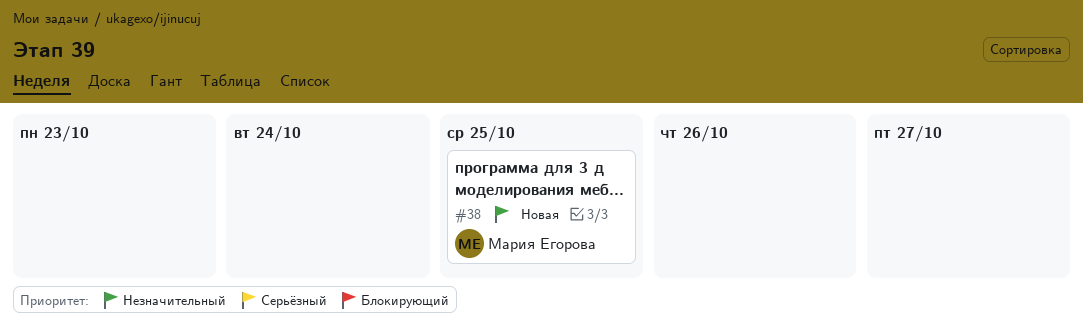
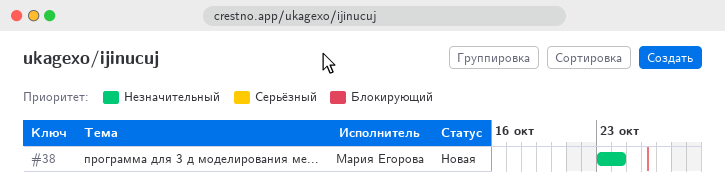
#38, due: Oct 25 -> Oct 24

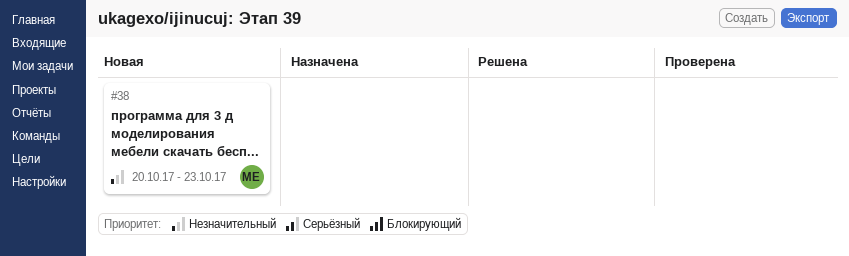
#38, start: Oct 23 -> Oct 20
#38, due: Oct 24 -> Oct 23

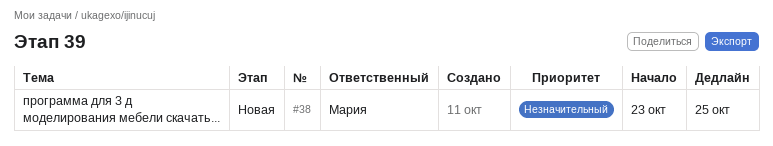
#38, start: Oct 20 -> Oct 23
#38, due: Oct 23 -> Oct 25

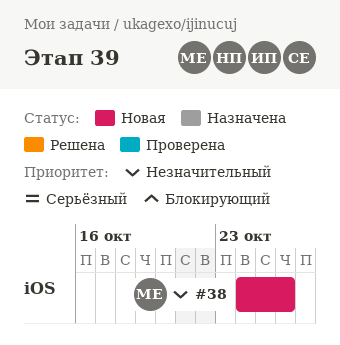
#38, start: Oct 23 -> Oct 24
#38, due: Oct 25 -> Oct 26

